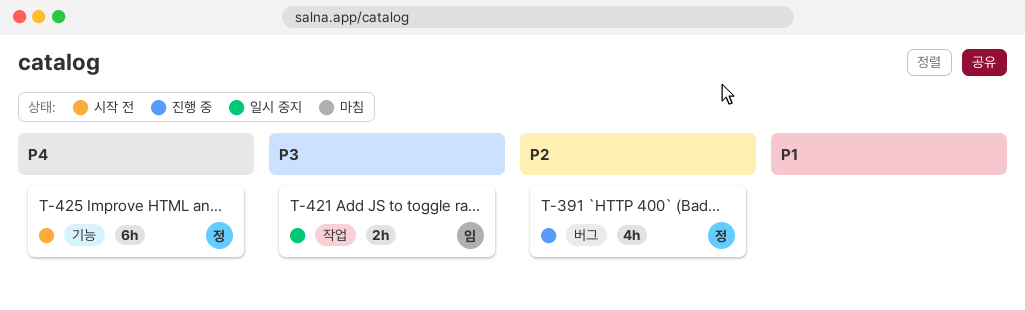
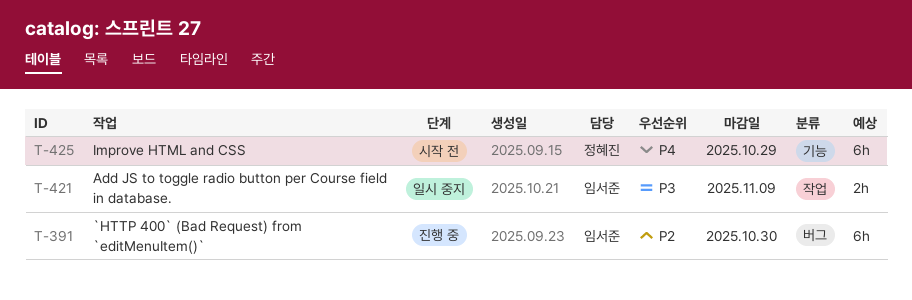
T-391, owner: 정혜진 -> 임서준
T-391, estimate: 4h -> 6h

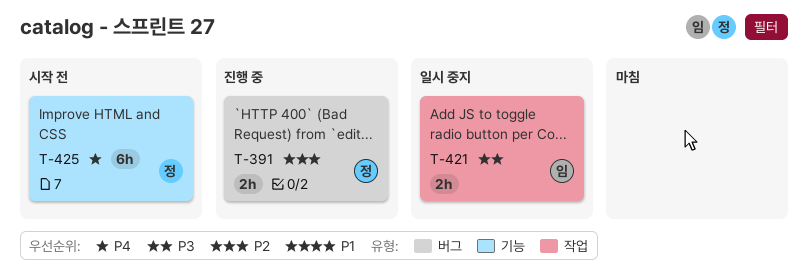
T-391, owner: 임서준 -> 정혜진
T-391, estimate: 6h -> 2h

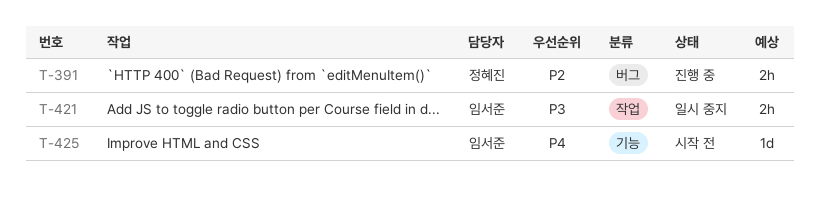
T-425, owner: 정혜진 -> 임서준
T-425, estimate: 6h -> 1d

